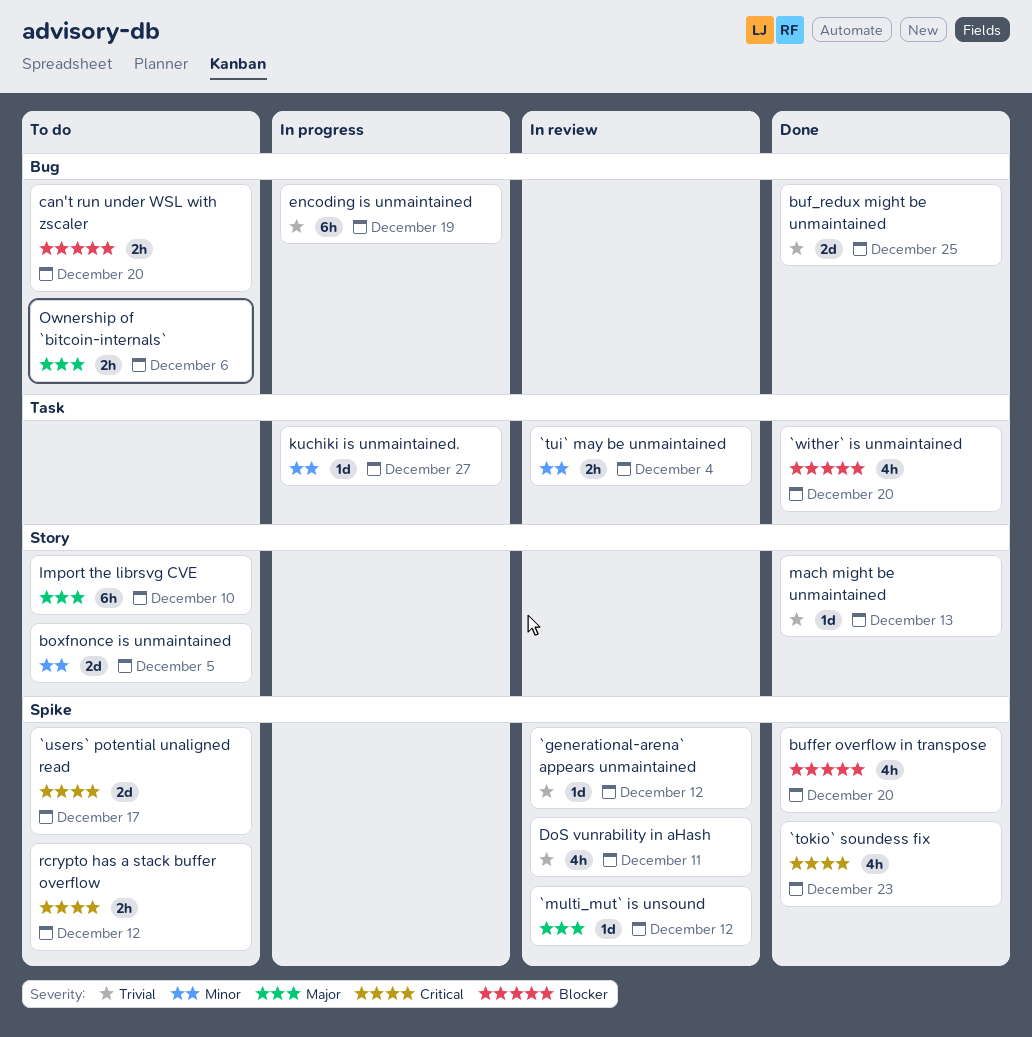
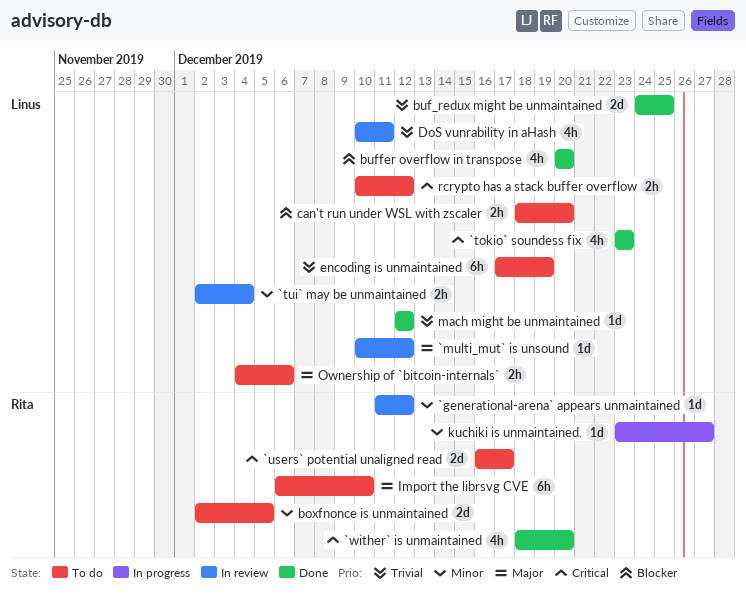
`generational-arena` appears unmaintained, priority: Trivial -> Minor
`wither` is unmaintained, priority: Blocker -> Critical
encoding is unmaintained, status: In progress -> To do
mach might be unmaintained, due: Dec 13 -> Dec 12

